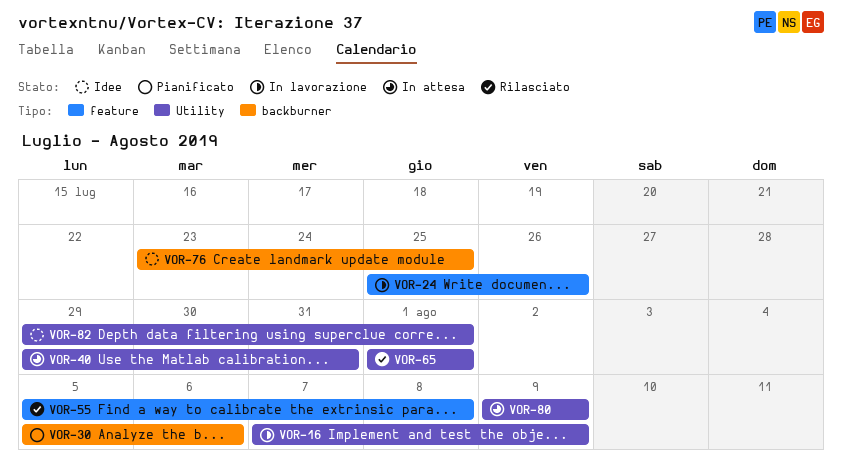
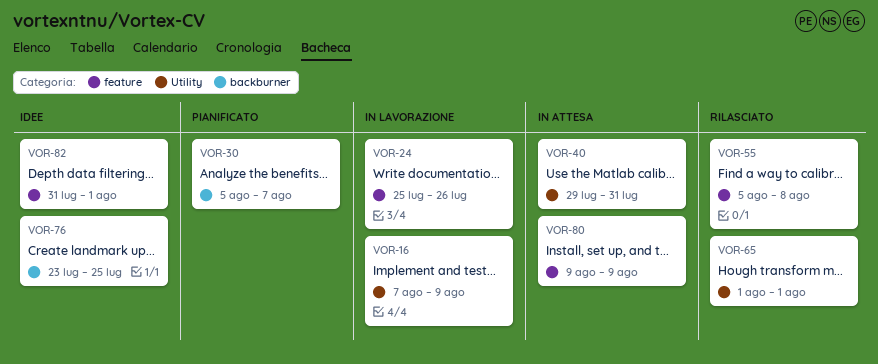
VOR-30, due: Aug 6 -> Aug 7
VOR-80, label: Utility -> feature
VOR-82, label: Utility -> feature
VOR-82, start: Jul 29 -> Jul 31

